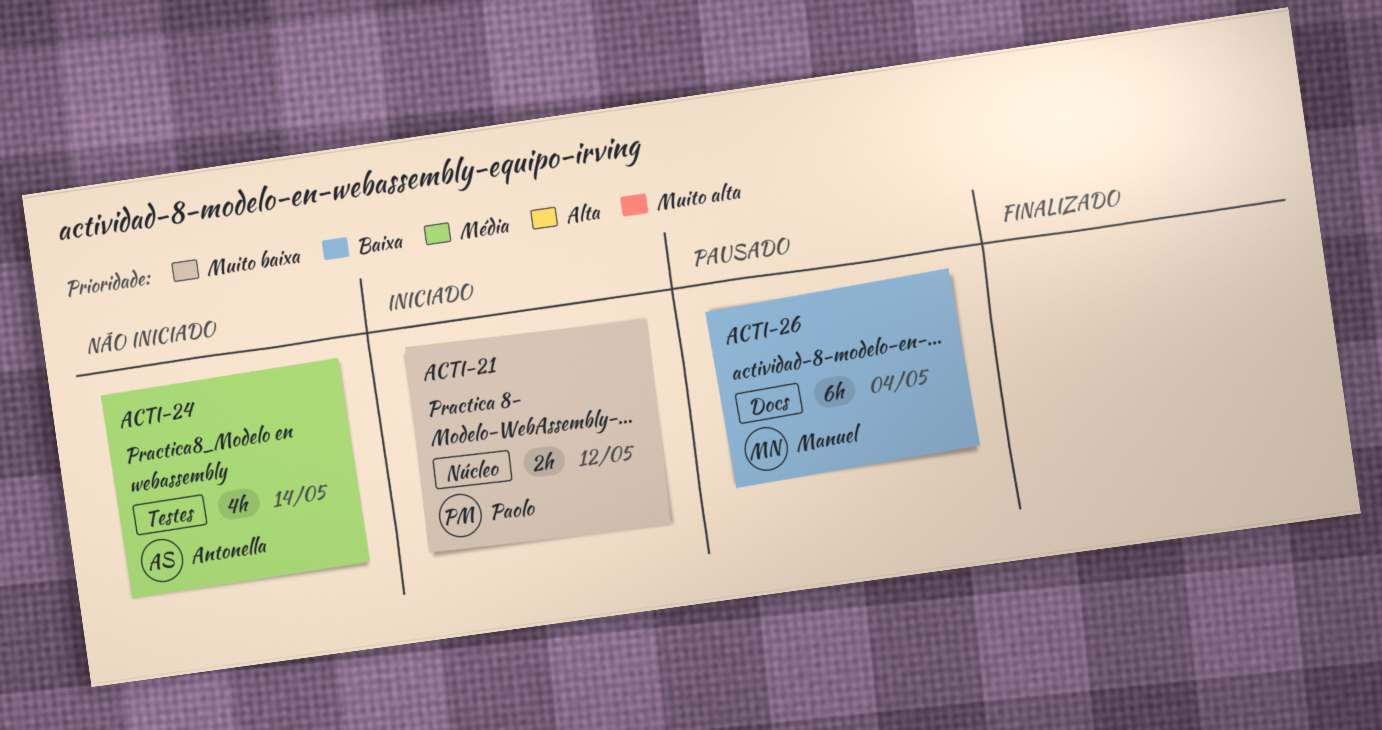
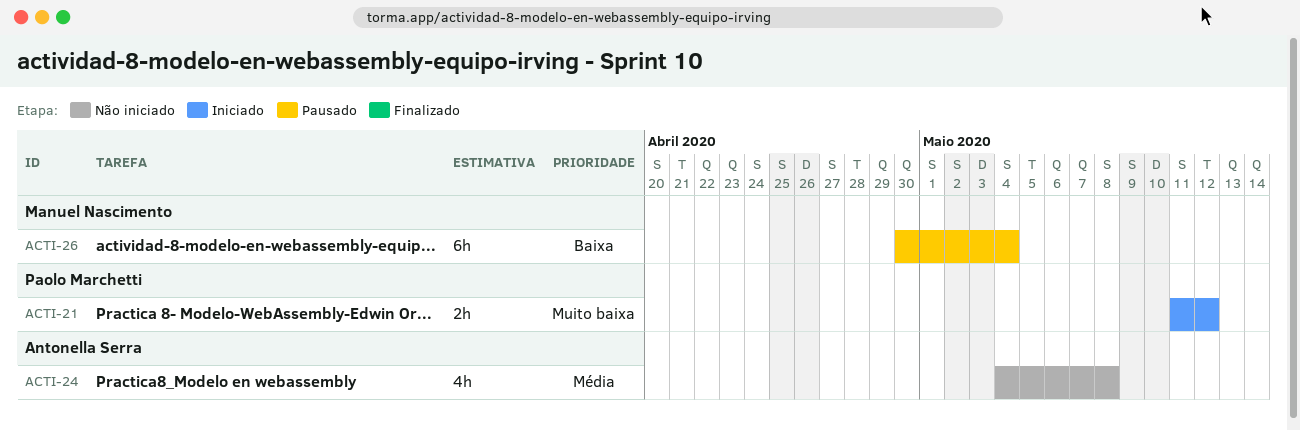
ACTI-24, due: May 14 -> May 8

